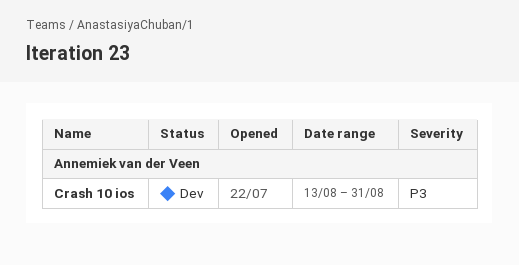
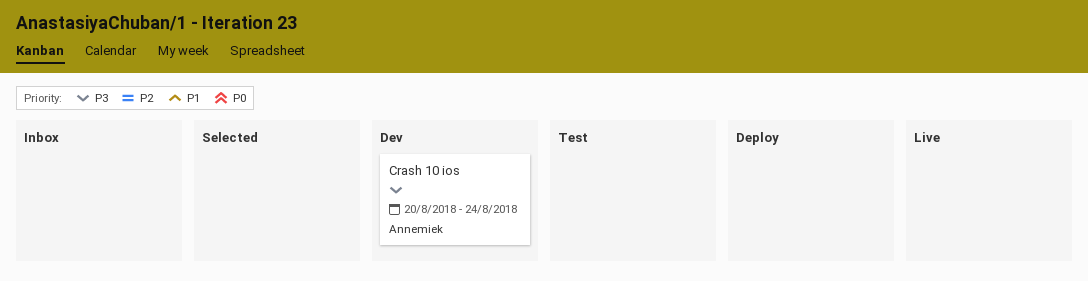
Crash 10 ios, start: Aug 13 -> Aug 20
Crash 10 ios, due: Aug 31 -> Aug 24

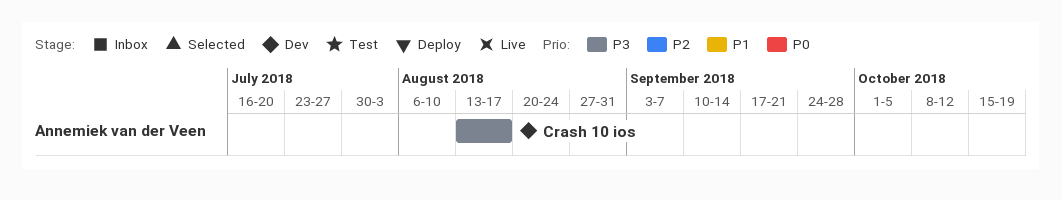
Crash 10 ios, start: Aug 20 -> Aug 13
Crash 10 ios, due: Aug 24 -> Aug 17

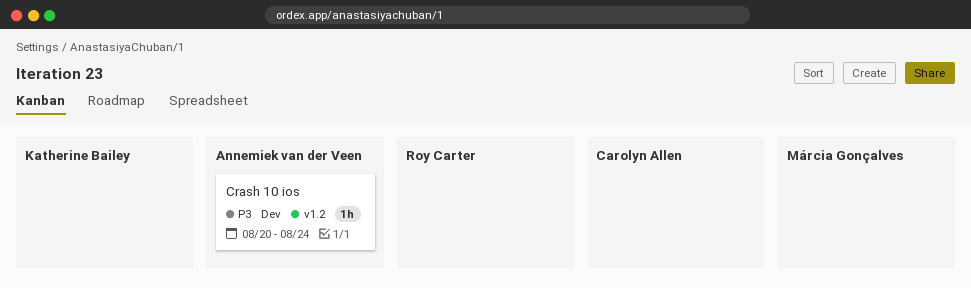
Crash 10 ios, start: Aug 13 -> Aug 20
Crash 10 ios, due: Aug 17 -> Aug 24

